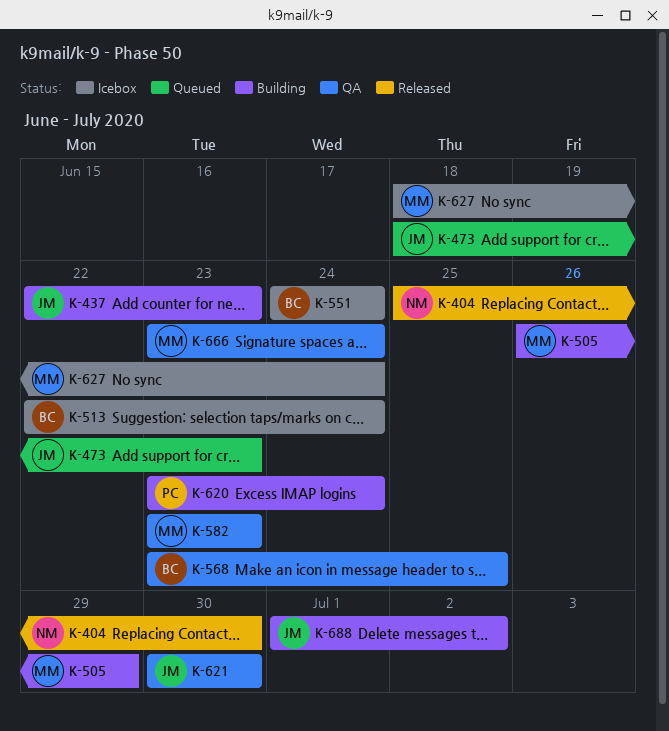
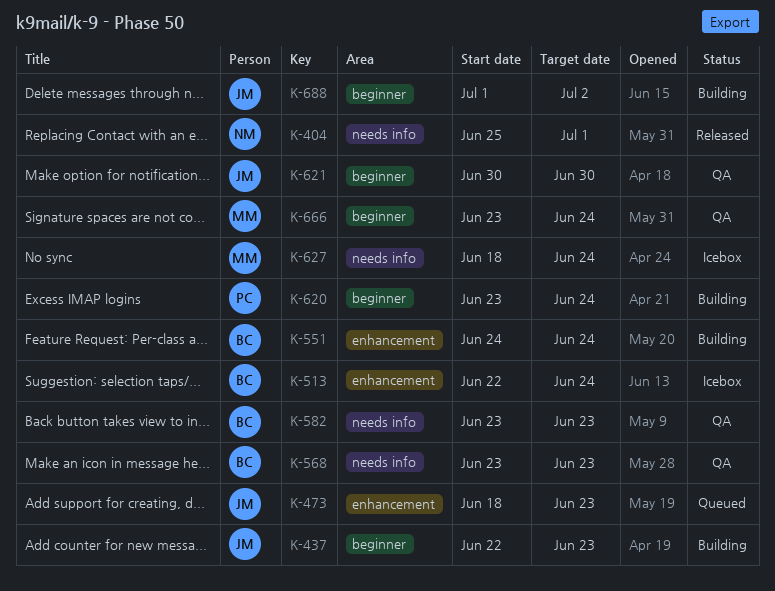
K-404, due: Jun 30 -> Jul 1
K-505: present -> none
K-551, status: Icebox -> Building
K-568, due: Jun 25 -> Jun 23
K-582, owner: MM -> BC

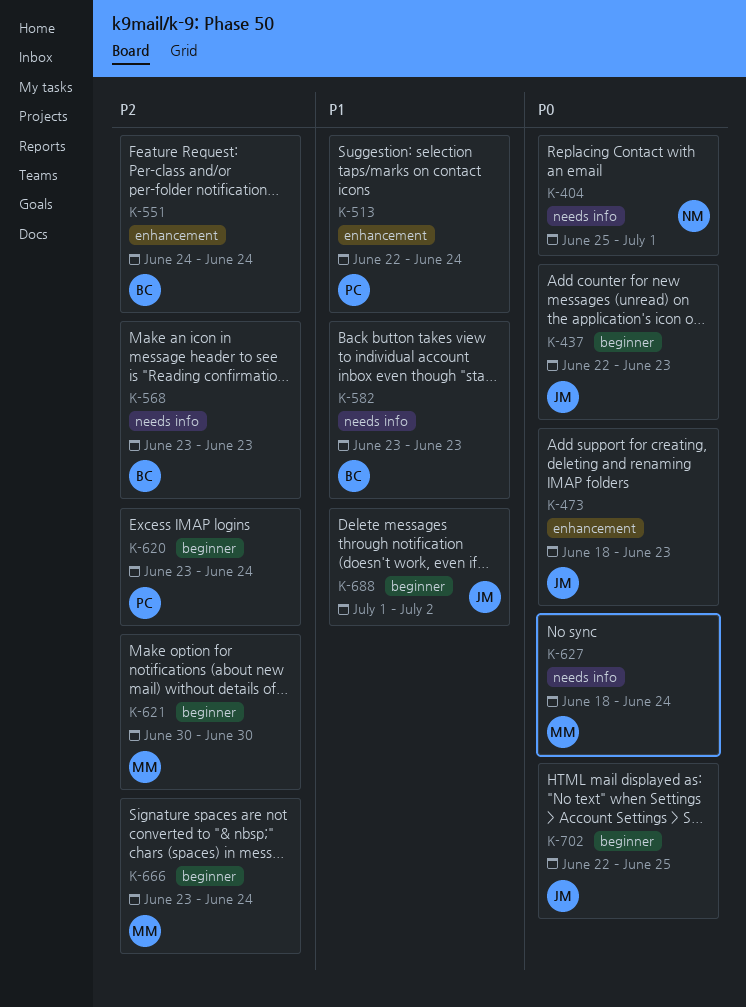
K-513, owner: BC -> PC
K-621, owner: JM -> MM
K-702: none -> present

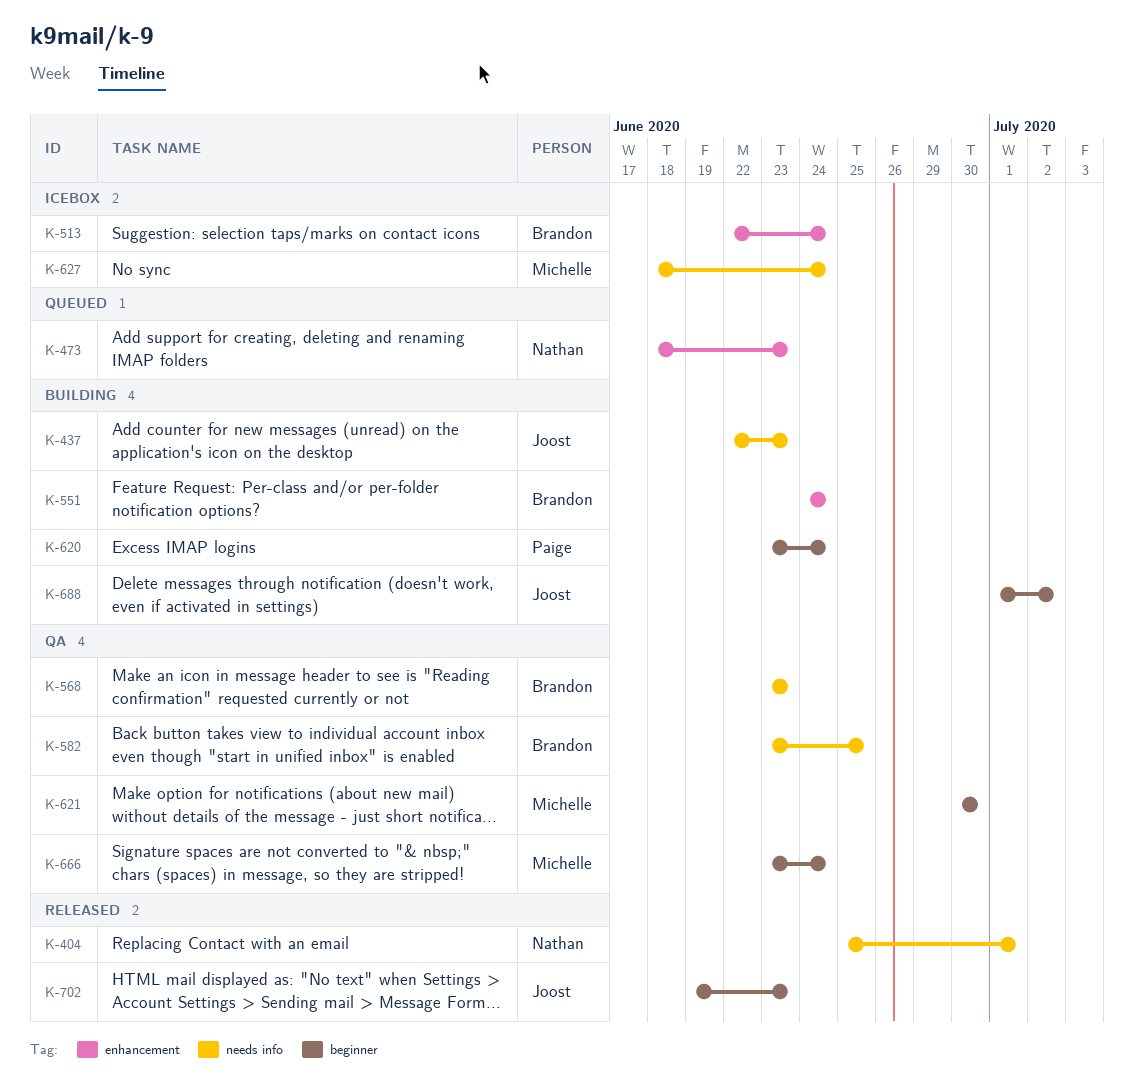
K-437, label: beginner -> needs info
K-473, owner: Joost -> Nathan
K-513, owner: Paige -> Brandon
K-582, due: Jun 23 -> Jun 25
K-702, start: Jun 22 -> Jun 19
K-702, due: Jun 25 -> Jun 23

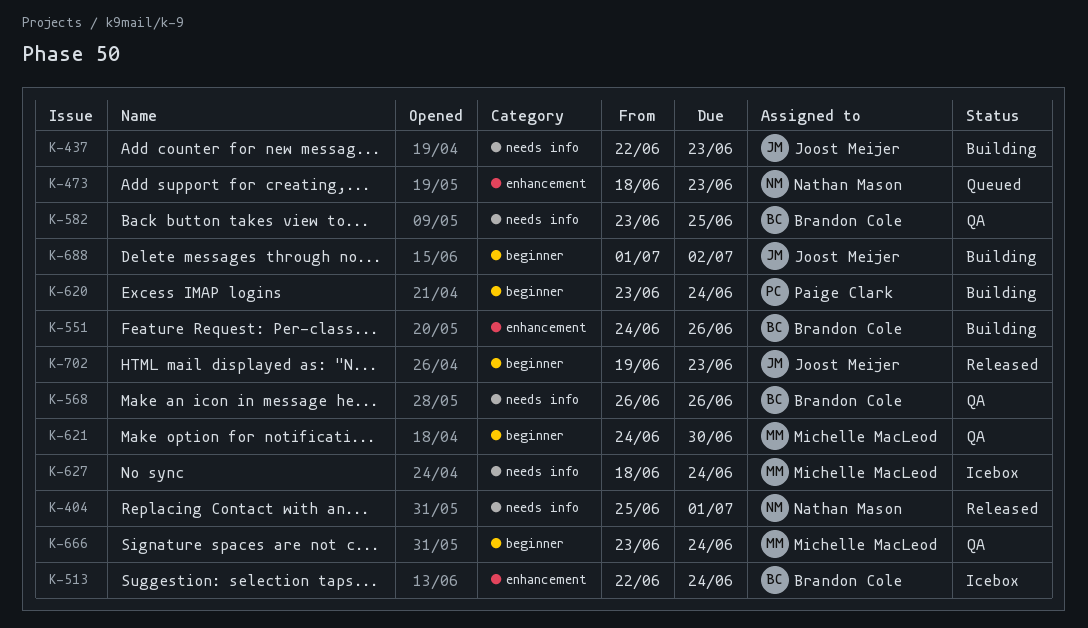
K-551, due: Jun 24 -> Jun 26
K-568, start: Jun 23 -> Jun 26
K-568, due: Jun 23 -> Jun 26
K-621, start: Jun 30 -> Jun 24

